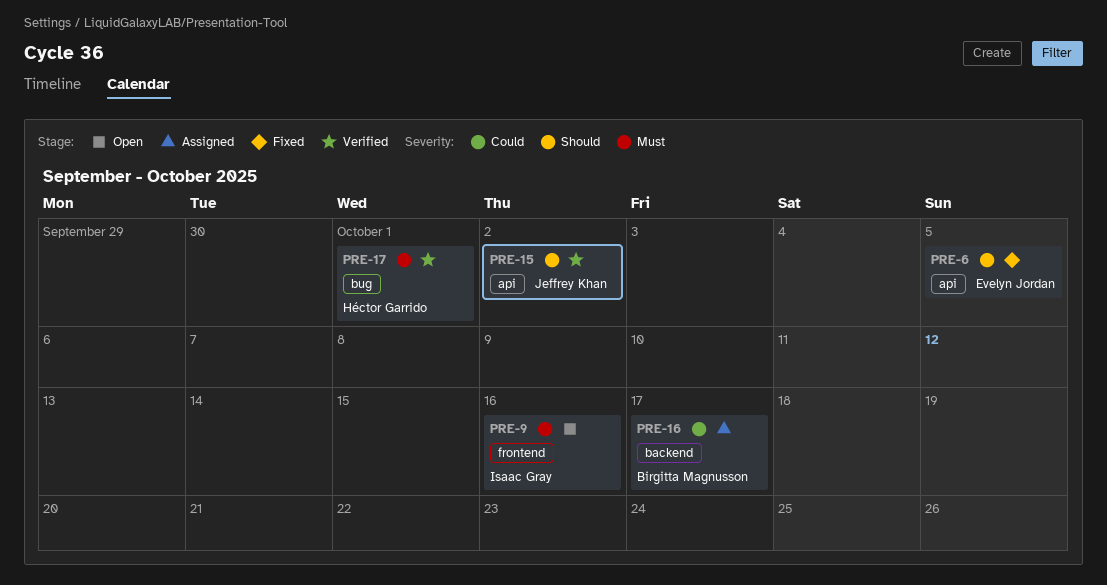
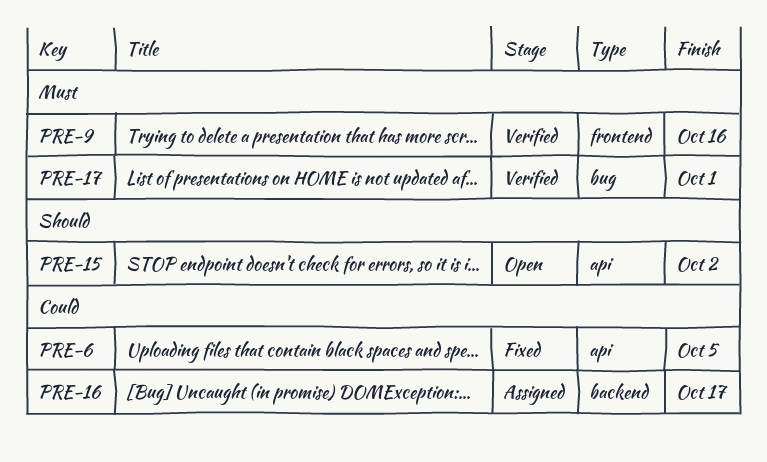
PRE-6, priority: Should -> Could
PRE-9, status: Open -> Verified
PRE-15, status: Verified -> Open

